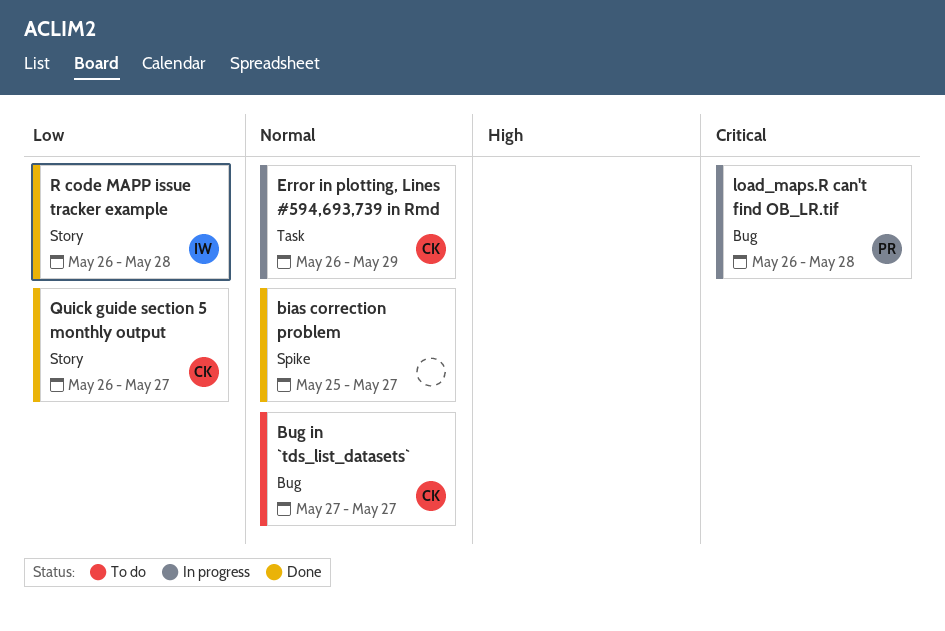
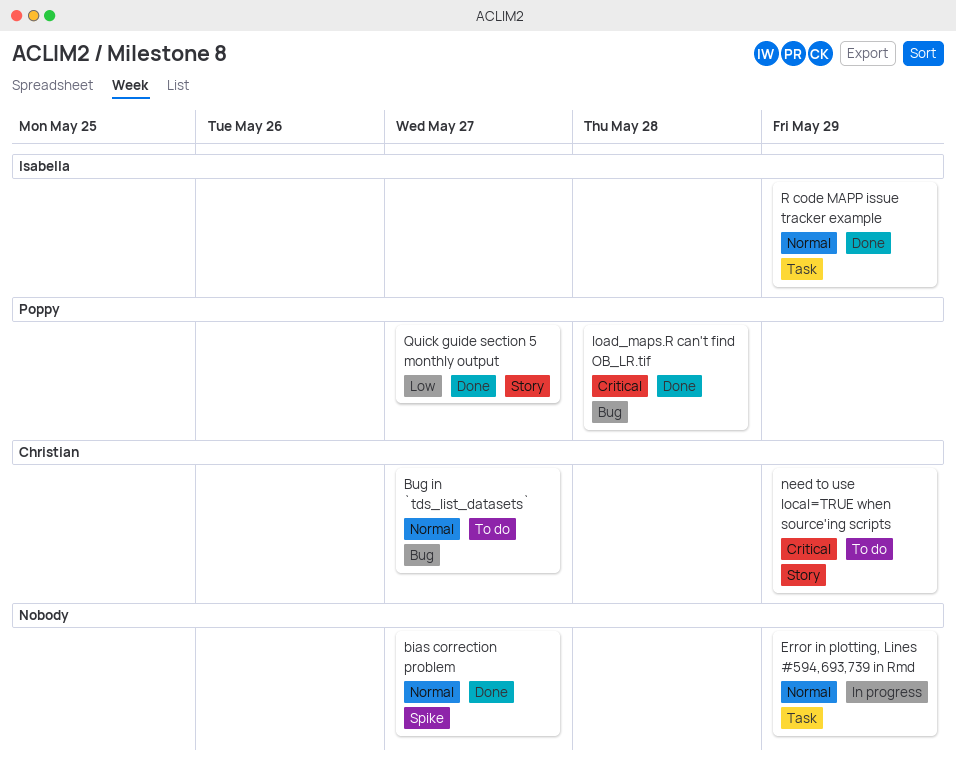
Error in plotting, Lines #594,693,739 in Rmd, owner: Christian -> none
load_maps.R can't find OB_LR.tif, status: In progress -> Done
need to use local=TRUE when source'ing scripts: none -> present
Quick guide section 5 monthly output, owner: Christian -> Poppy
R code MAPP issue tracker example, priority: Low -> Normal
R code MAPP issue tracker example, label: Story -> Task
R code MAPP issue tracker example, due: May 28 -> May 29

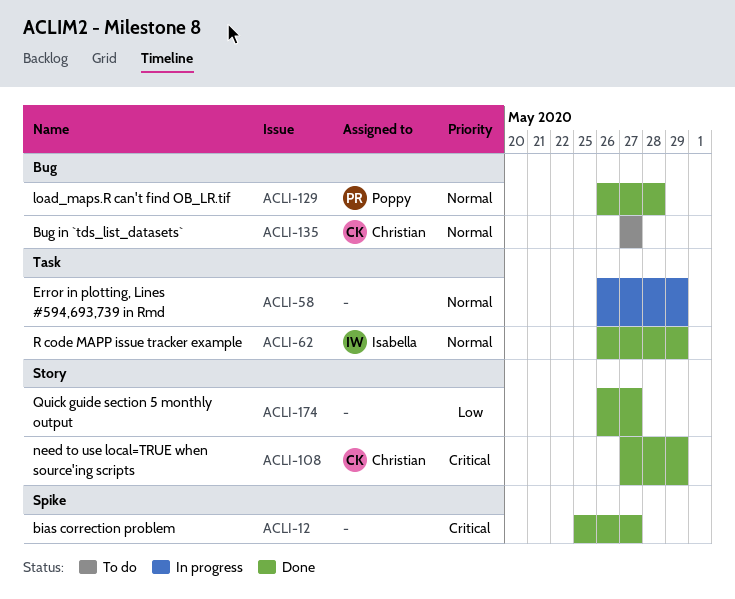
bias correction problem, priority: Normal -> Critical
load_maps.R can't find OB_LR.tif, priority: Critical -> Normal
need to use local=TRUE when source'ing scripts, status: To do -> Done
Quick guide section 5 monthly output, owner: Poppy -> none

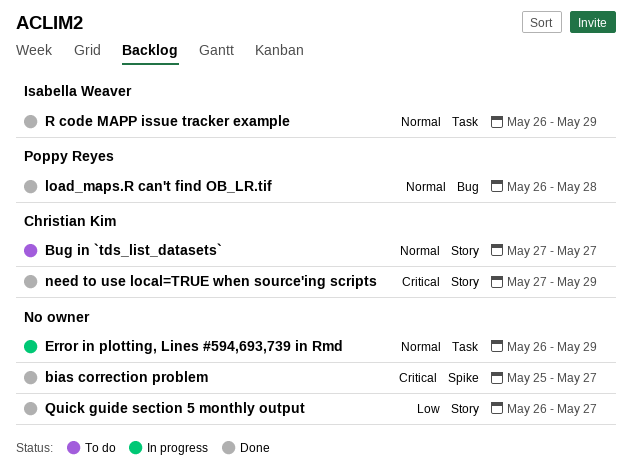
Bug in `tds_list_datasets`, label: Bug -> Story

